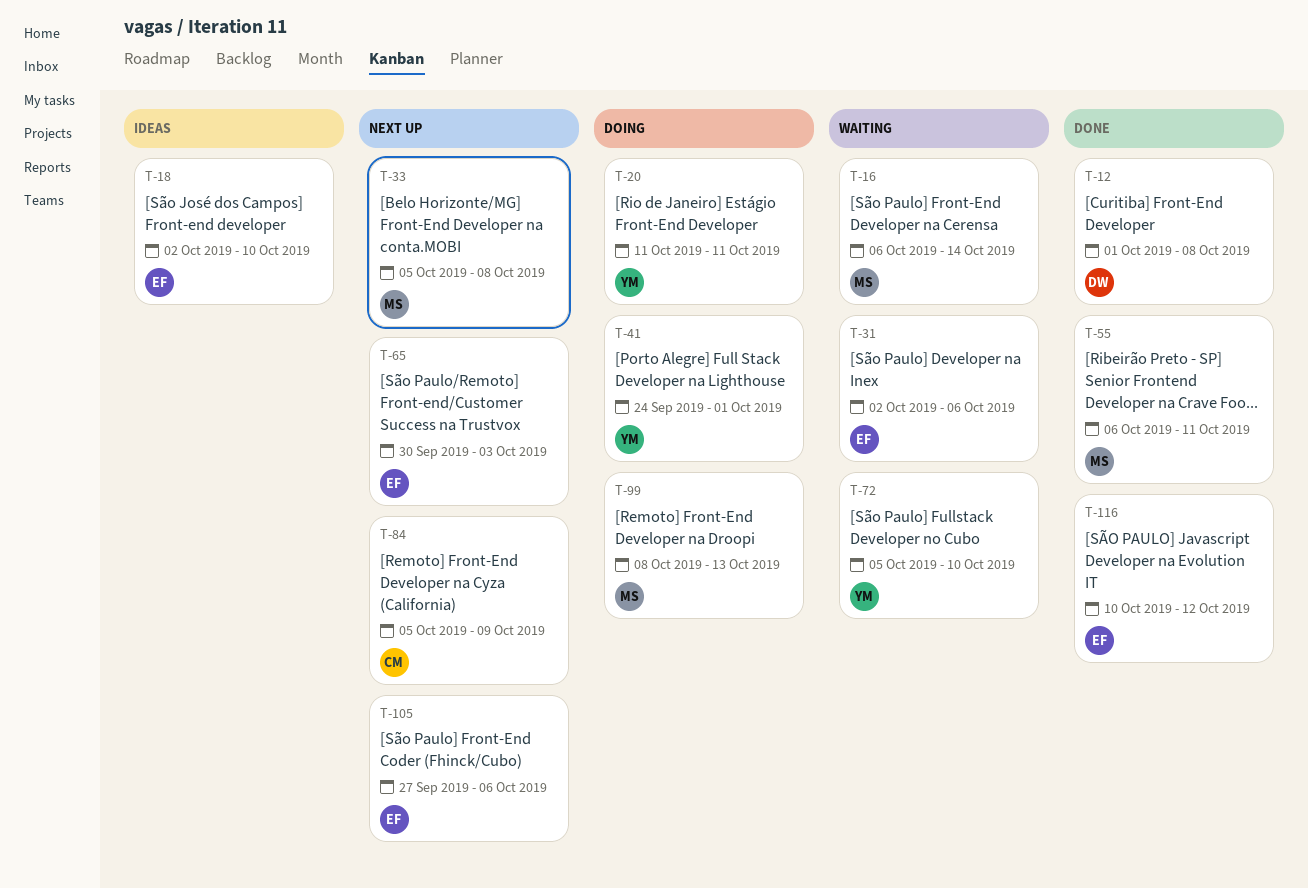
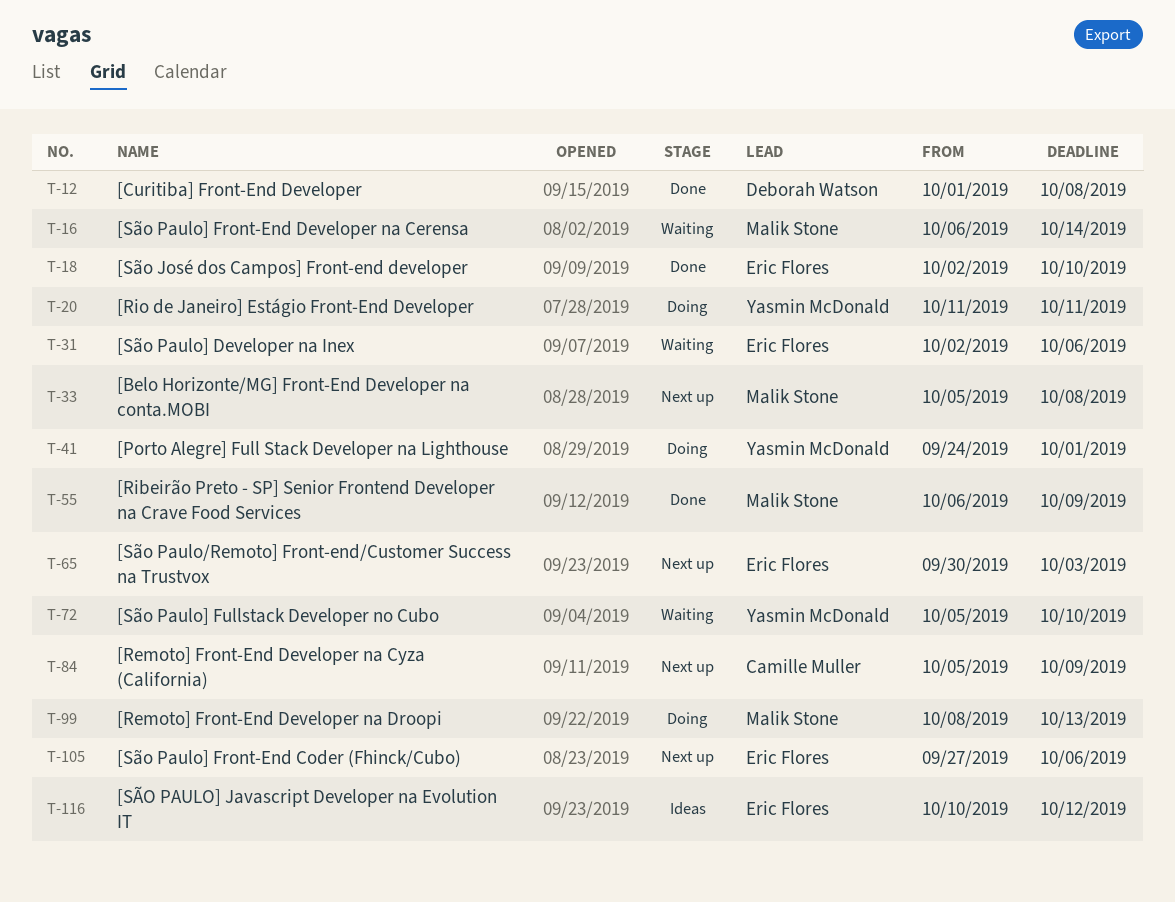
T-18, status: Ideas -> Done
T-55, due: Oct 11 -> Oct 9
T-116, status: Done -> Ideas

